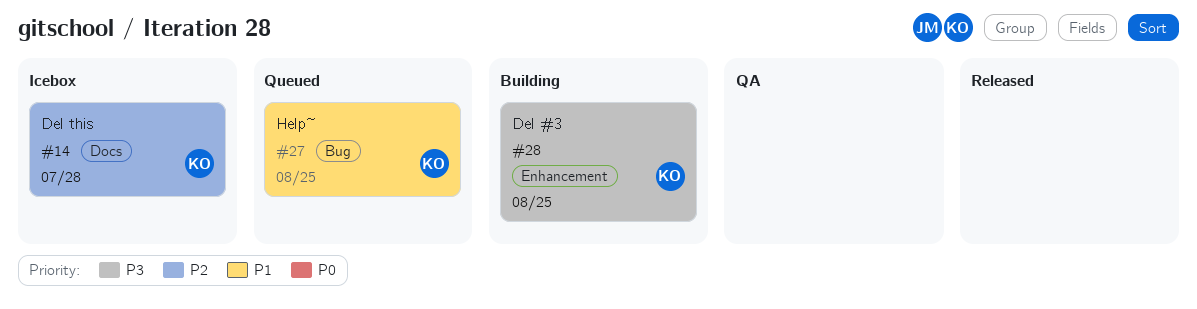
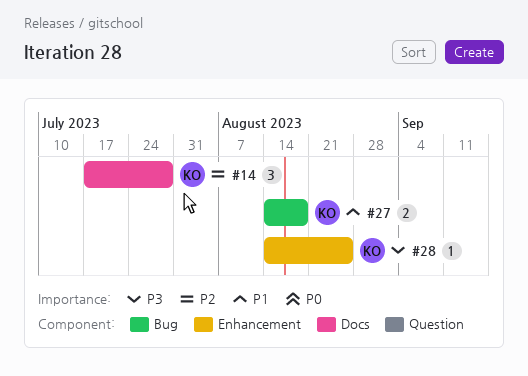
#27, due: Aug 25 -> Aug 18

